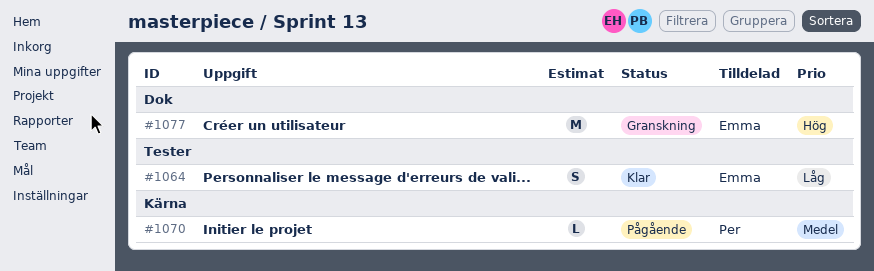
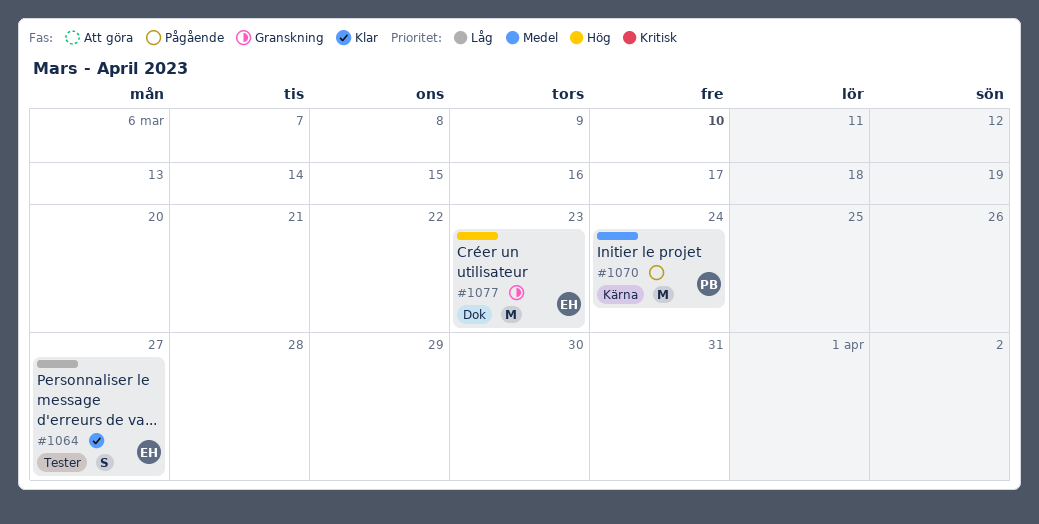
#1070, estimate: L -> M

